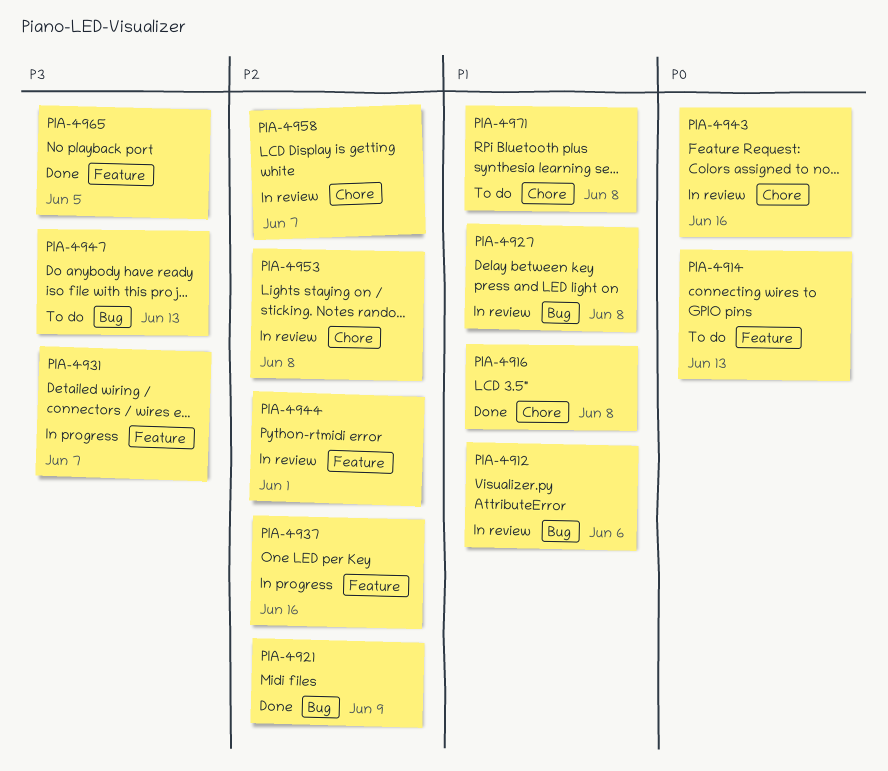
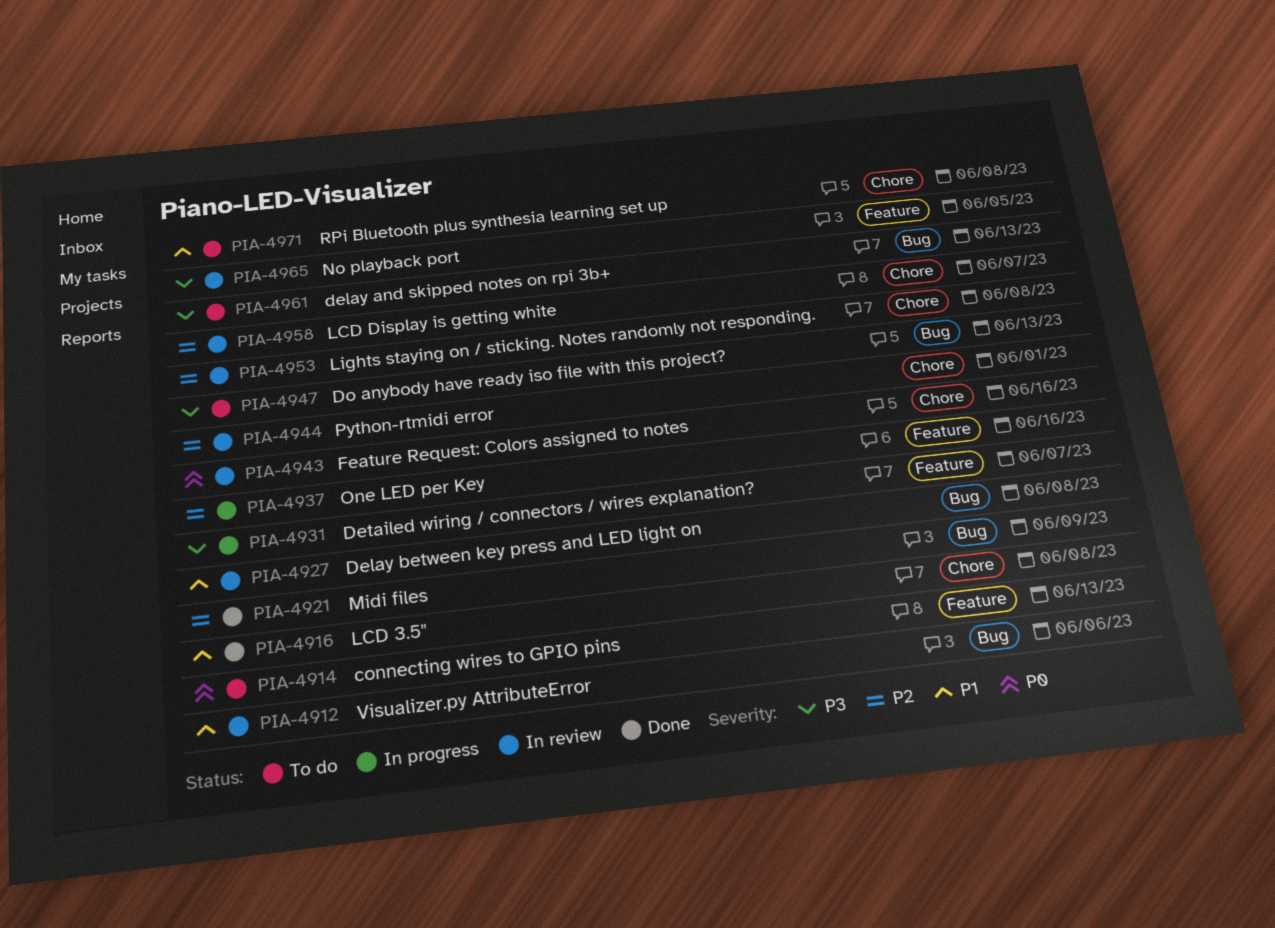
PIA-4944, label: Feature -> Chore
PIA-4961: none -> present
PIA-4965, status: Done -> In review

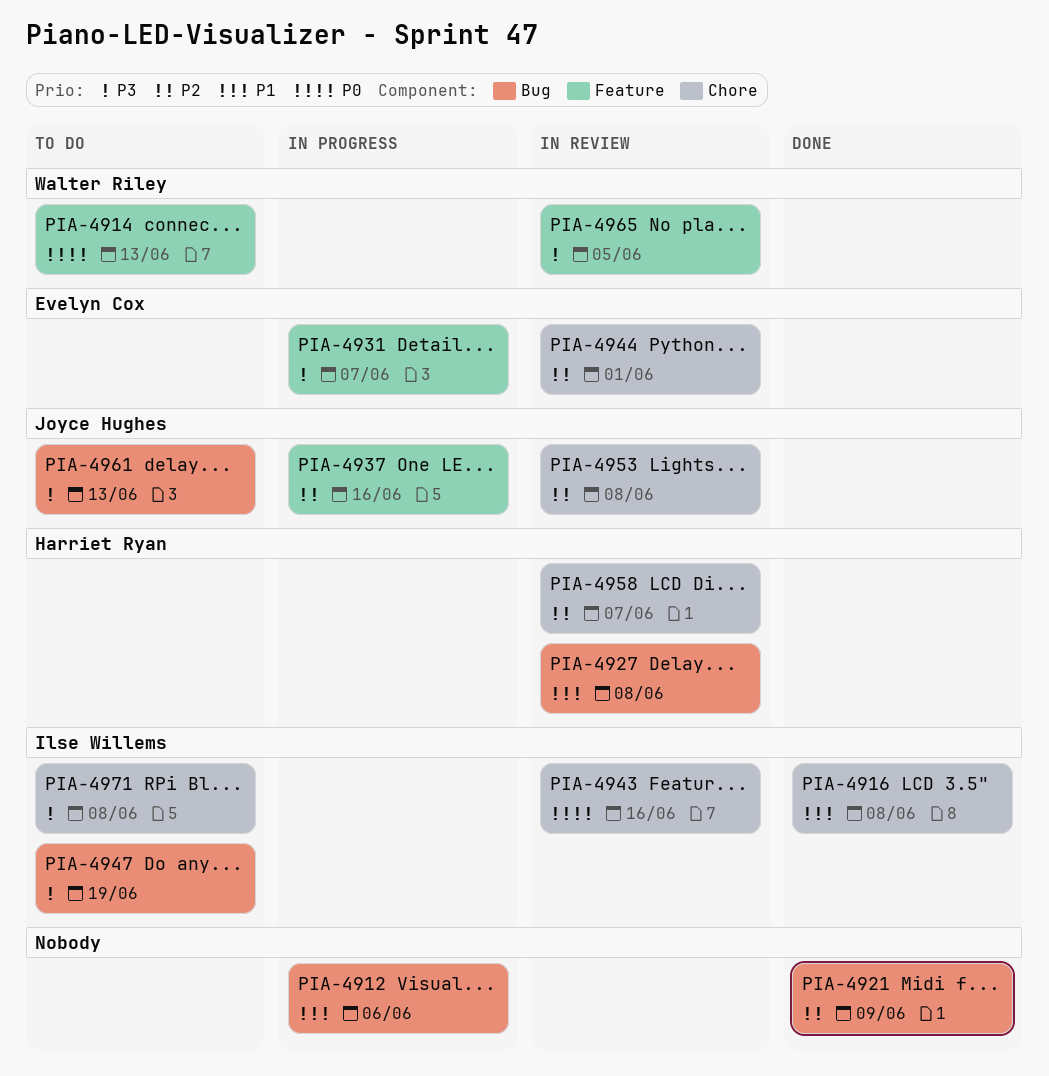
PIA-4912, status: In review -> In progress
PIA-4947, due: Jun 13 -> Jun 19
PIA-4971, priority: P1 -> P3

